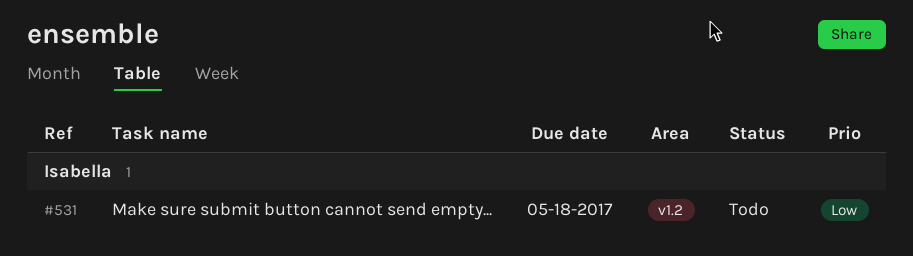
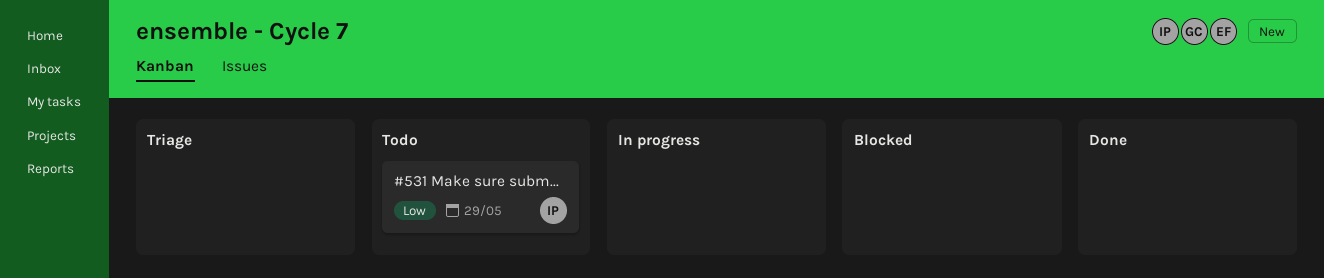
#531, due: May 18 -> May 29

